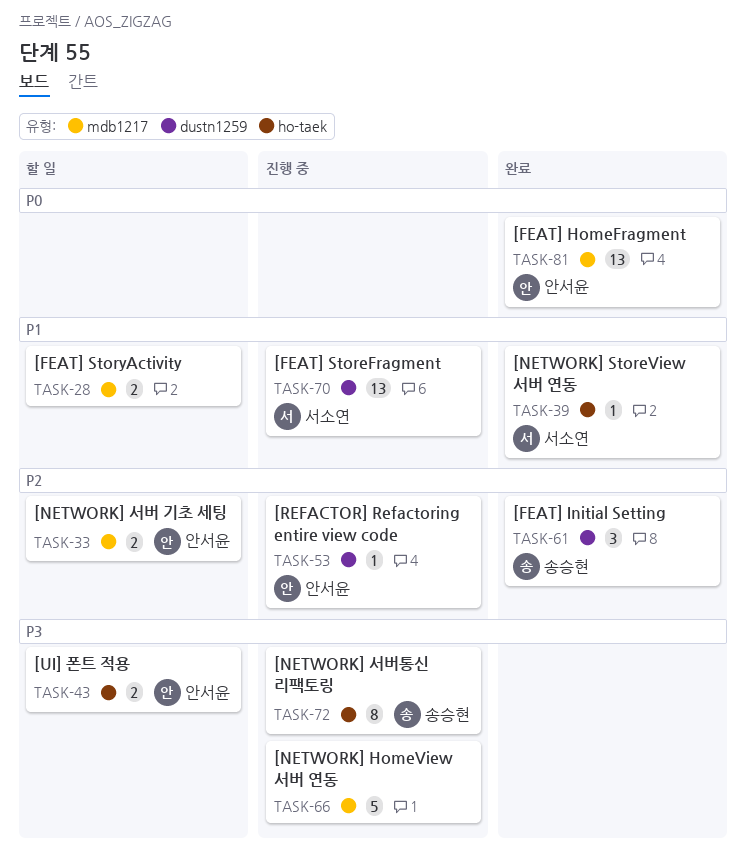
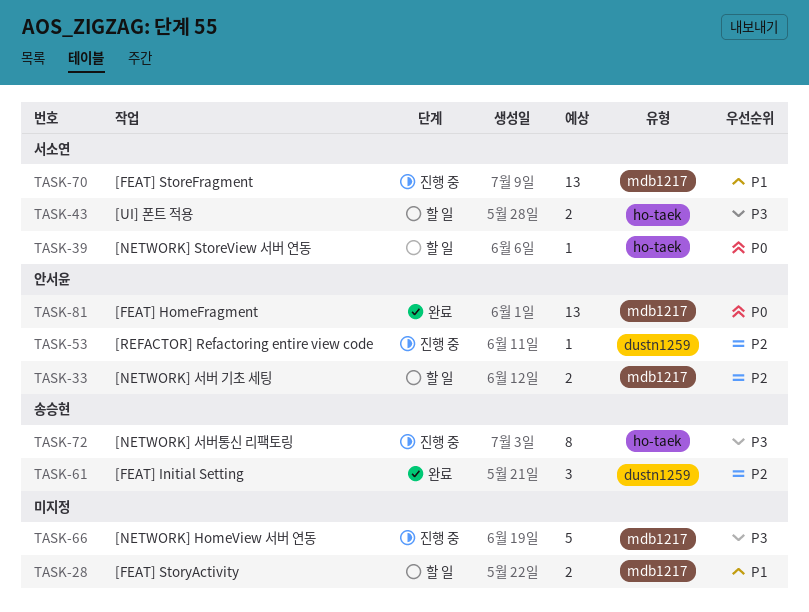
TASK-39, status: 완료 -> 할 일
TASK-39, priority: P1 -> P0
TASK-43, owner: 안서윤 -> 서소연
TASK-70, label: dustn1259 -> mdb1217

